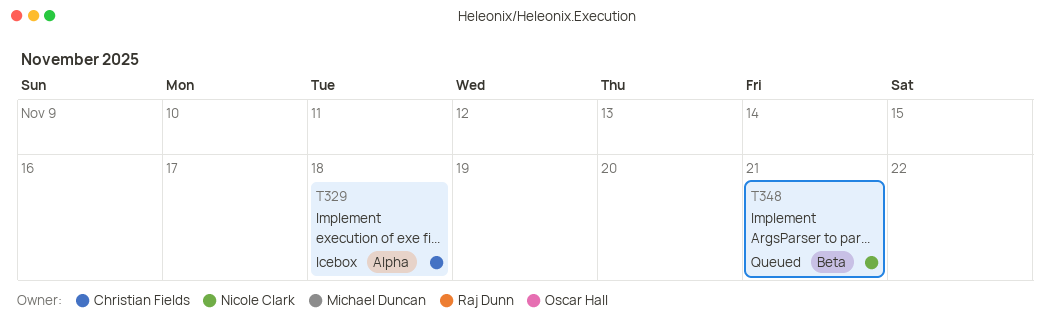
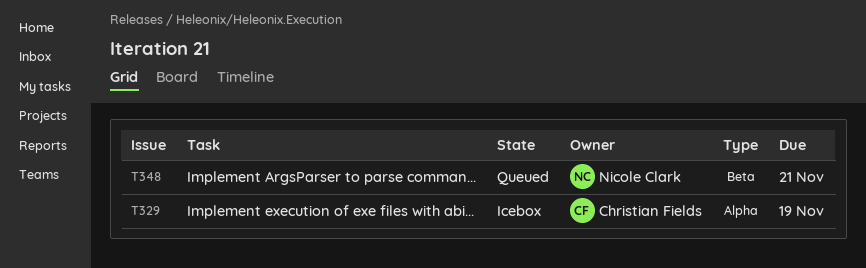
T329, due: Nov 18 -> Nov 19

